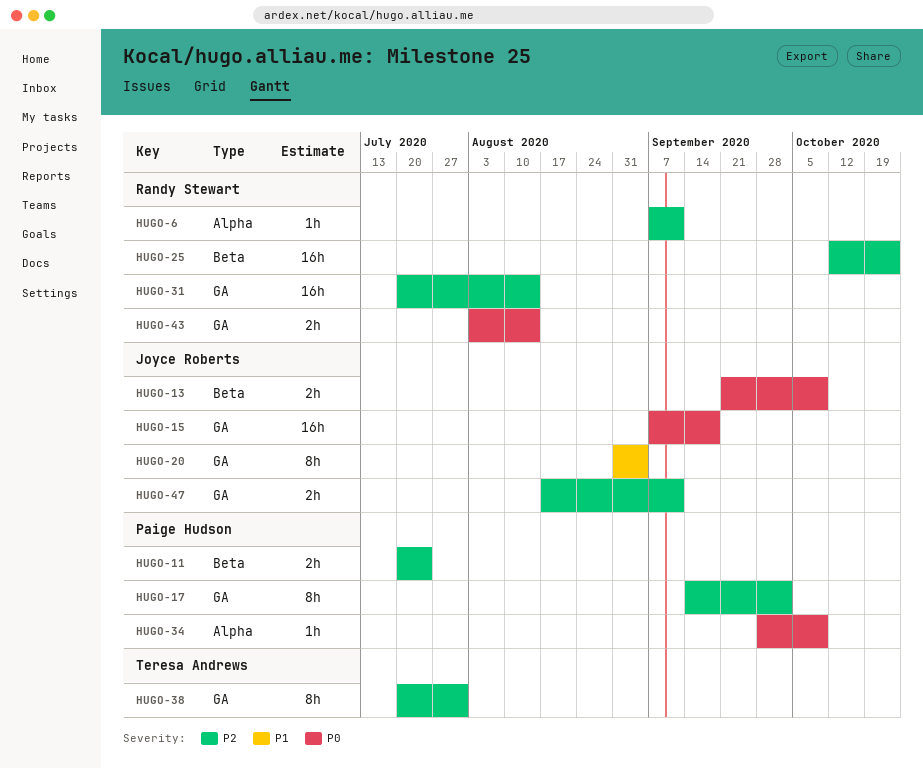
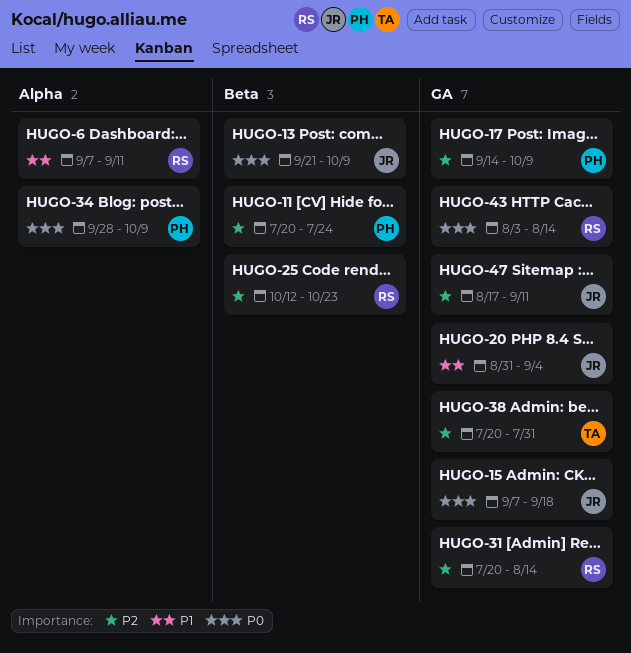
HUGO-6, priority: P2 -> P1
HUGO-17, due: Oct 2 -> Oct 9

